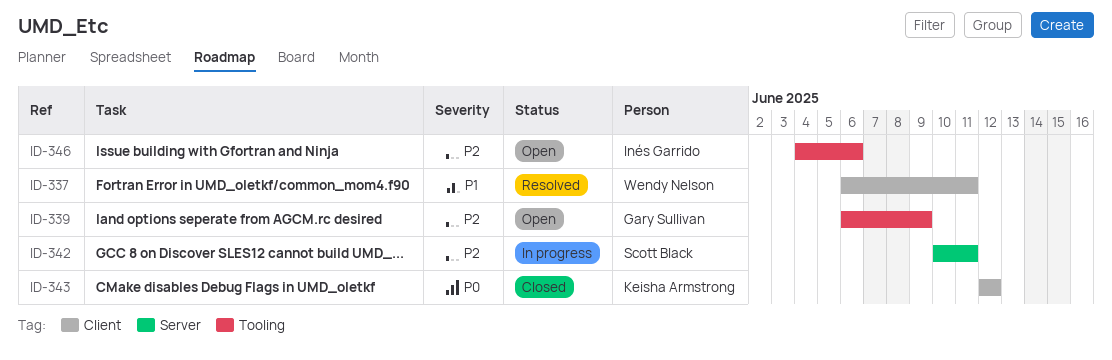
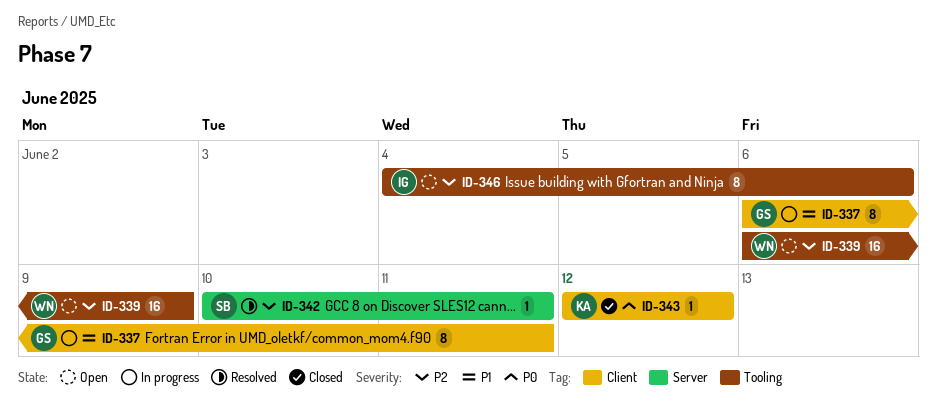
ID-337, status: Resolved -> In progress
ID-337, owner: Wendy Nelson -> Gary Sullivan
ID-339, owner: Gary Sullivan -> Wendy Nelson
ID-342, status: In progress -> Resolved

